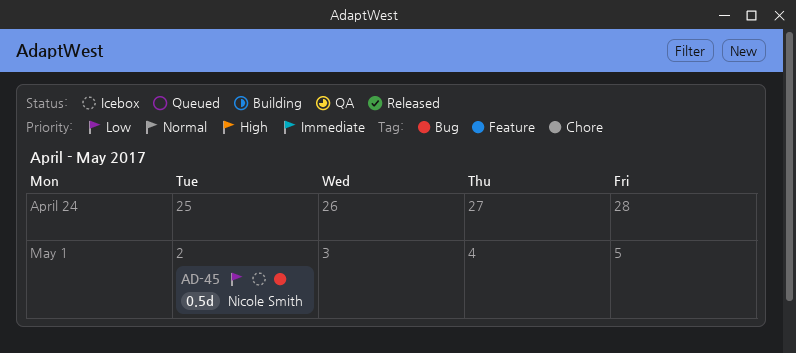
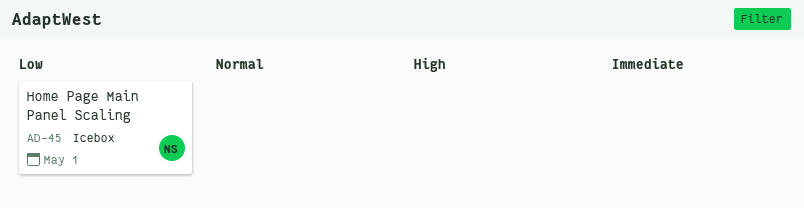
AD-45, due: May 2 -> May 1

